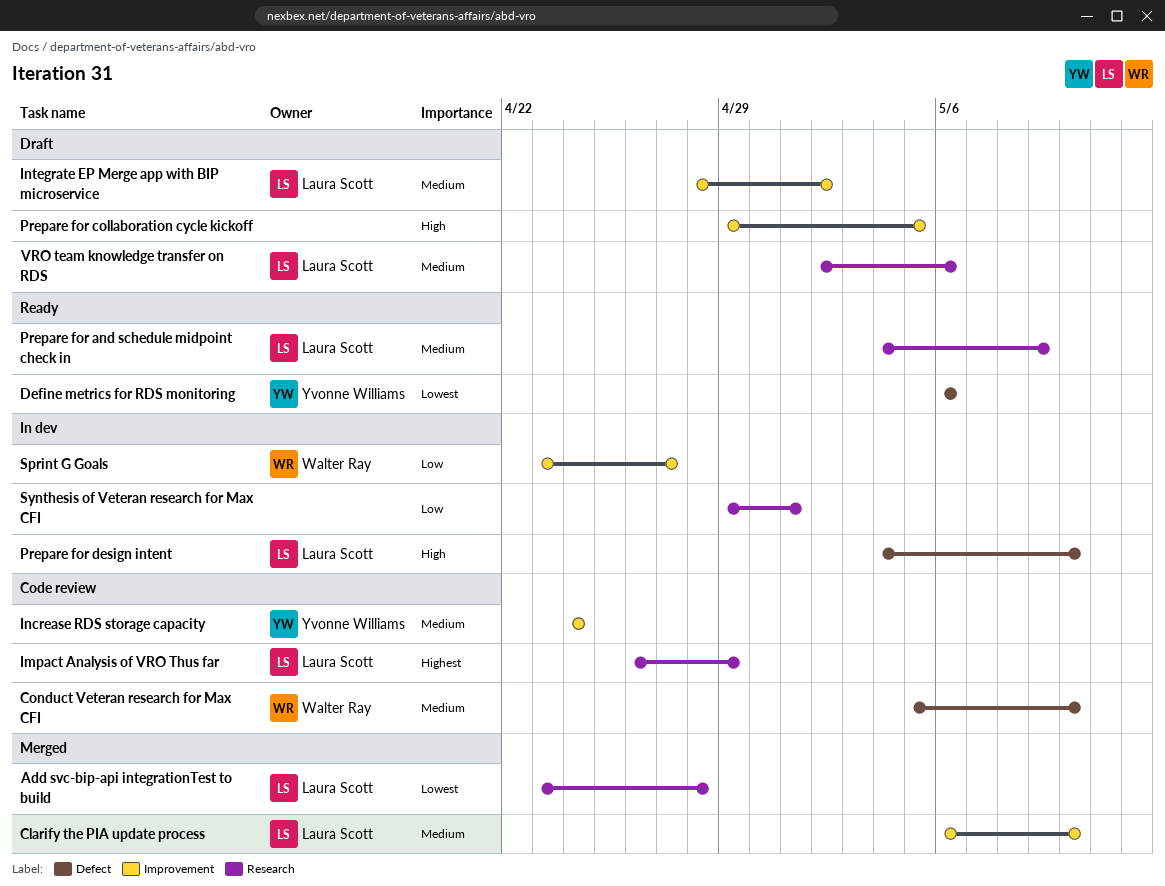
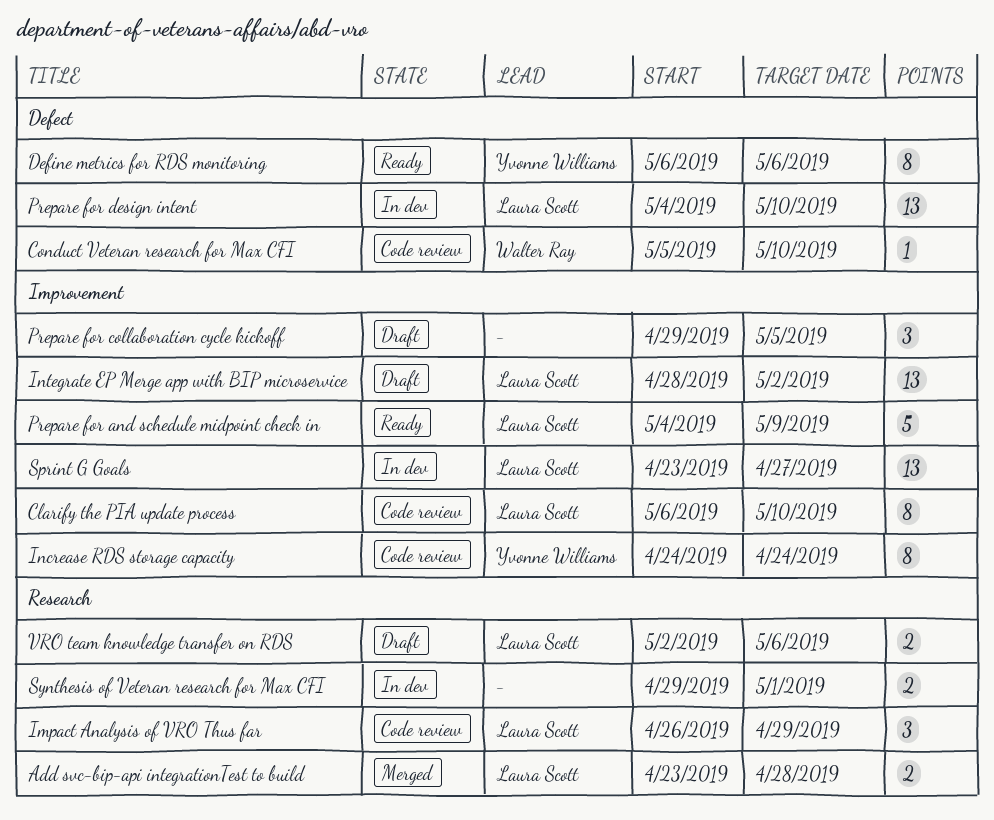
Clarify the PIA update process, status: Merged -> Code review
Prepare for and schedule midpoint check in, label: Research -> Improvement
Sprint G Goals, owner: Walter Ray -> Laura Scott

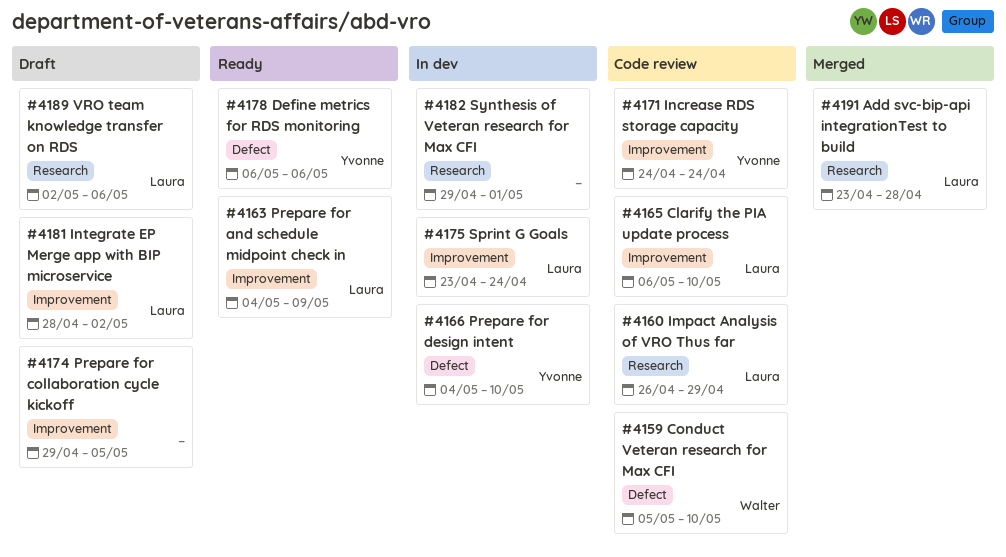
Prepare for design intent, owner: Laura Scott -> Yvonne Williams
Sprint G Goals, due: Apr 27 -> Apr 24

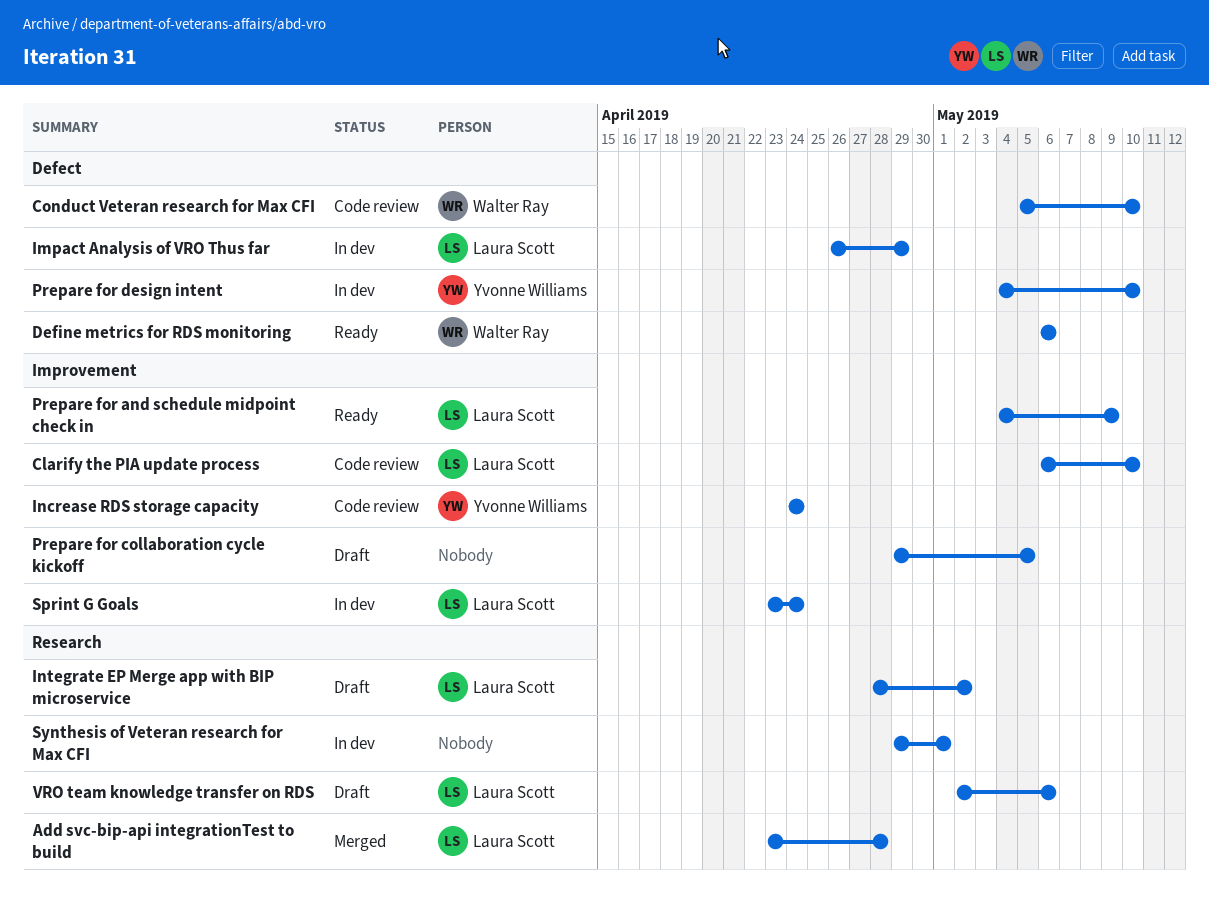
Define metrics for RDS monitoring, owner: Yvonne Williams -> Walter Ray
Impact Analysis of VRO Thus far, status: Code review -> In dev
Impact Analysis of VRO Thus far, label: Research -> Defect
Integrate EP Merge app with BIP microservice, label: Improvement -> Research

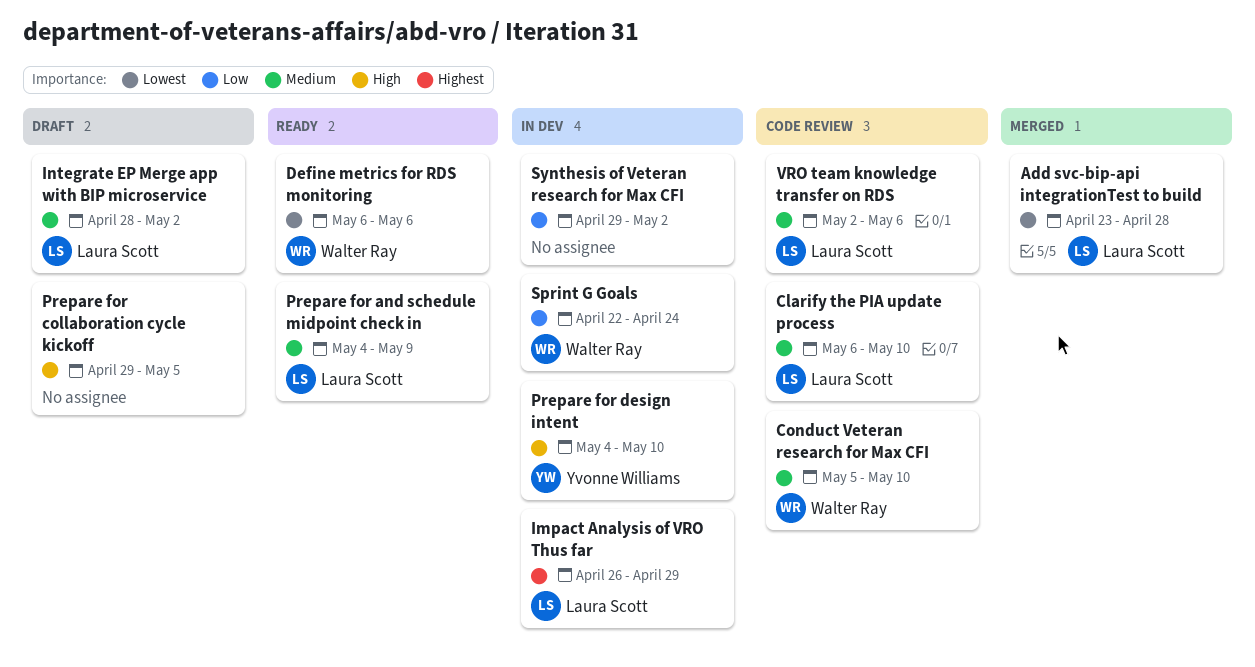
Increase RDS storage capacity: present -> none
Sprint G Goals, owner: Laura Scott -> Walter Ray
Sprint G Goals, start: Apr 23 -> Apr 22
Synthesis of Veteran research for Max CFI, due: May 1 -> May 2
VRO team knowledge transfer on RDS, status: Draft -> Code review

